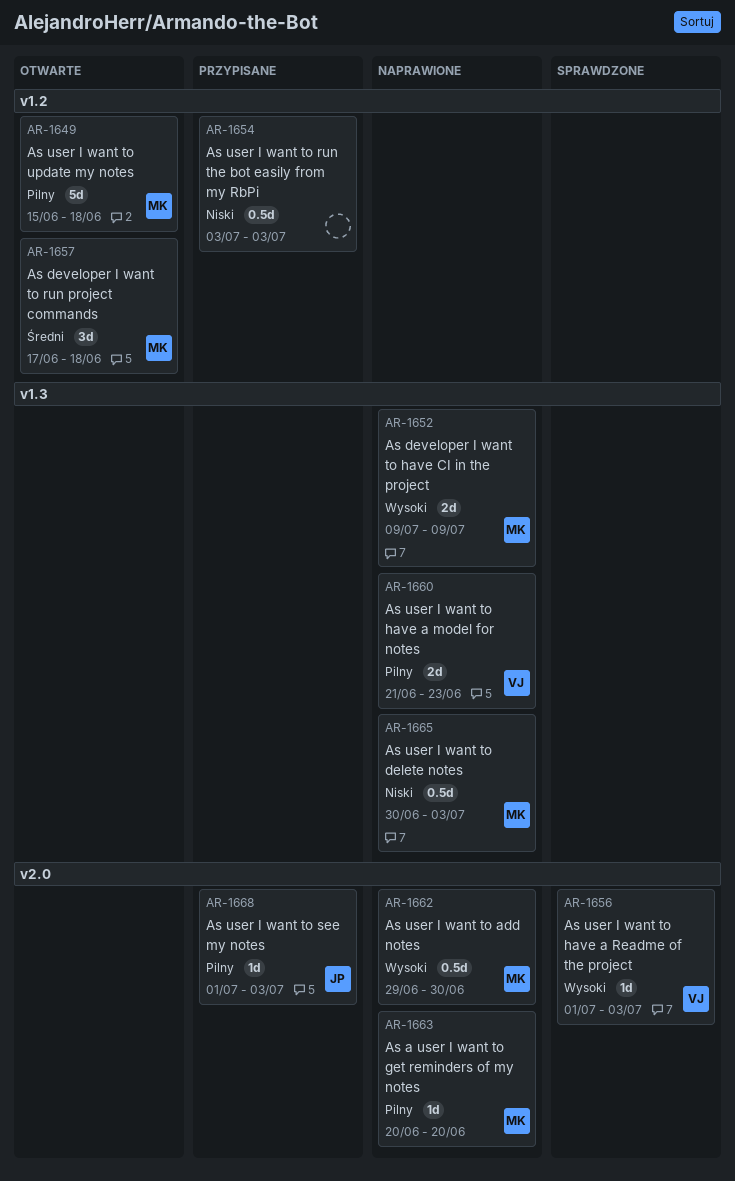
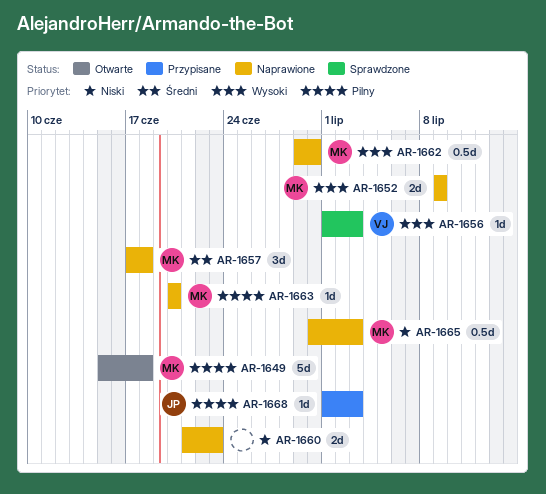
AR-1654: present -> none
AR-1657, status: Otwarte -> Naprawione
AR-1660, owner: VJ -> none
AR-1660, priority: Pilny -> Niski

